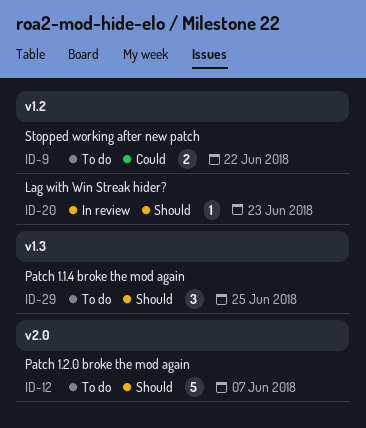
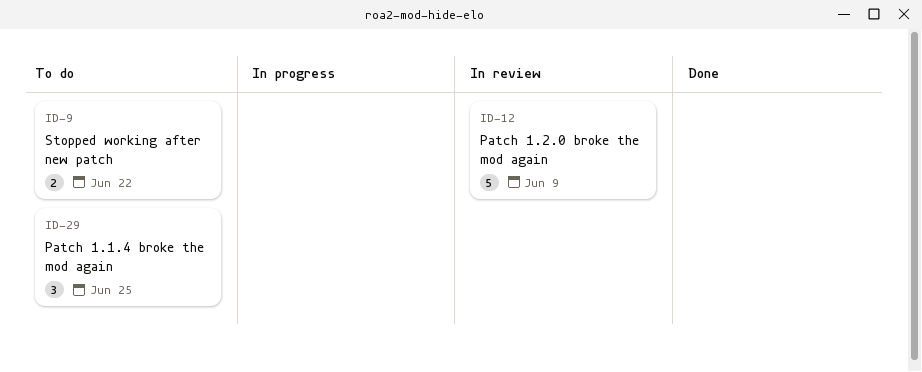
ID-12, status: To do -> In review
ID-12, due: Jun 7 -> Jun 9
ID-20: present -> none

